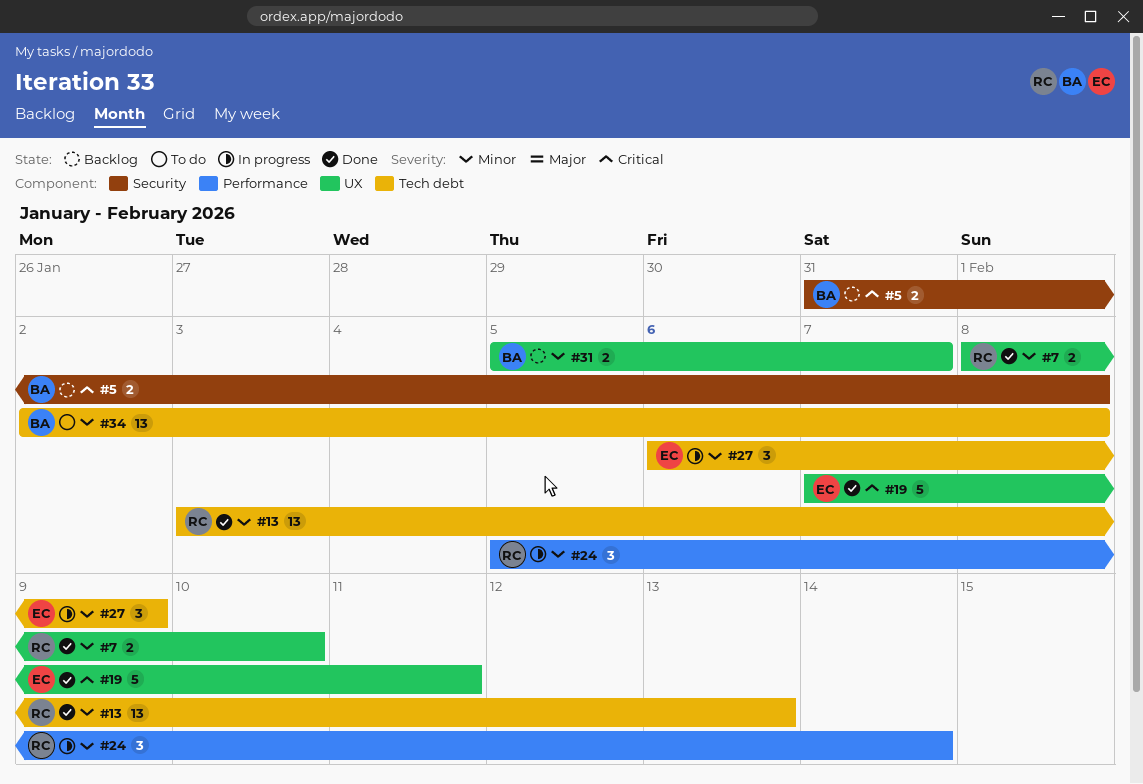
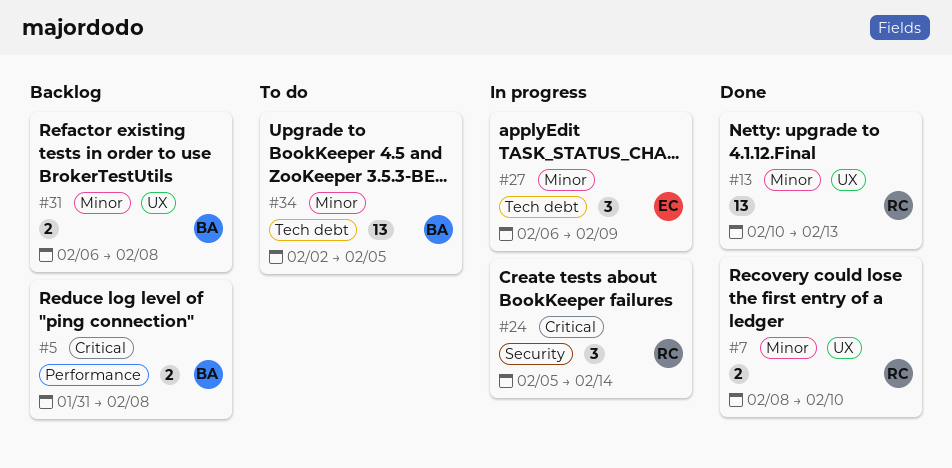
#5, label: Security -> Performance
#13, label: Tech debt -> UX
#13, start: Feb 3 -> Feb 10
#19: present -> none
#24, priority: Minor -> Critical
#24, label: Performance -> Security
#31, start: Feb 5 -> Feb 6
#31, due: Feb 7 -> Feb 8
#34, due: Feb 8 -> Feb 5

